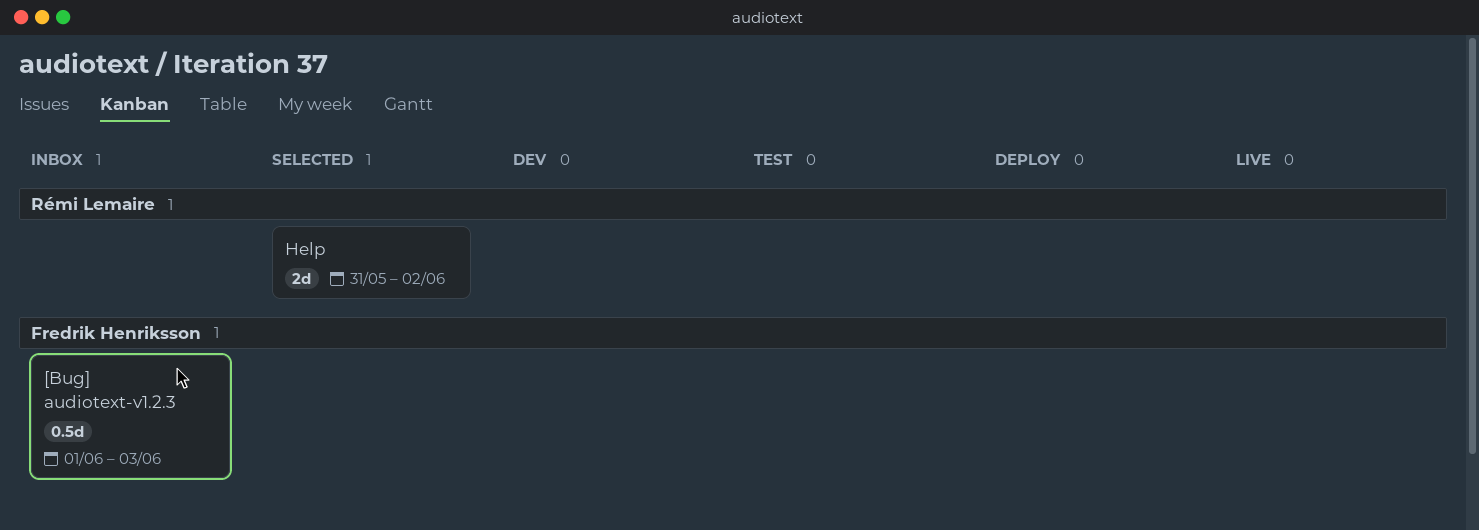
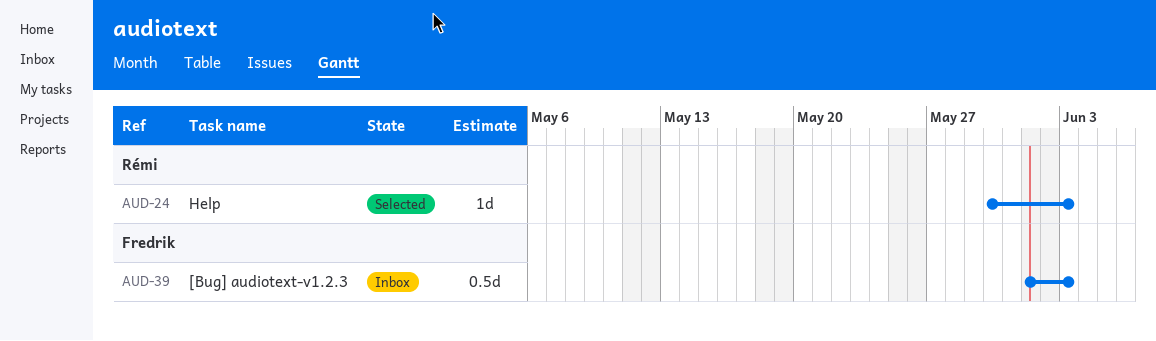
Help, estimate: 2d -> 1d
Help, start: May 31 -> May 30
Help, due: Jun 2 -> Jun 3

